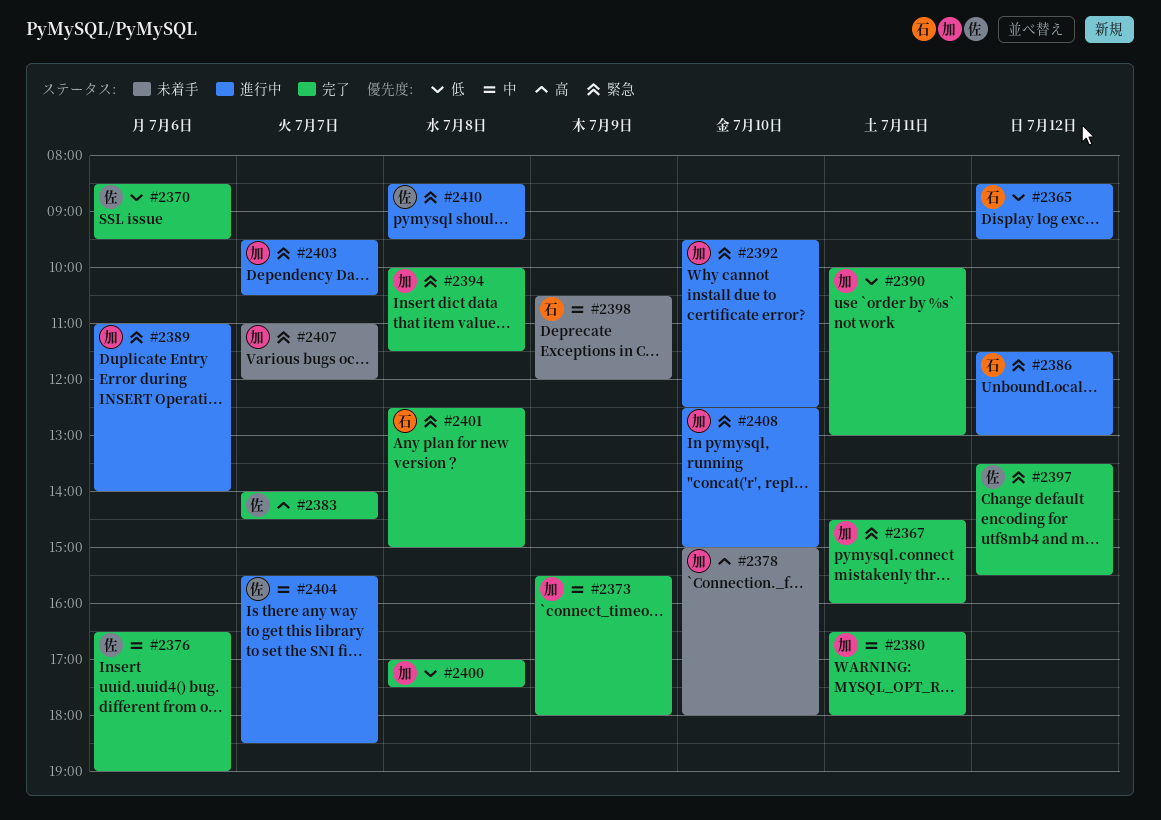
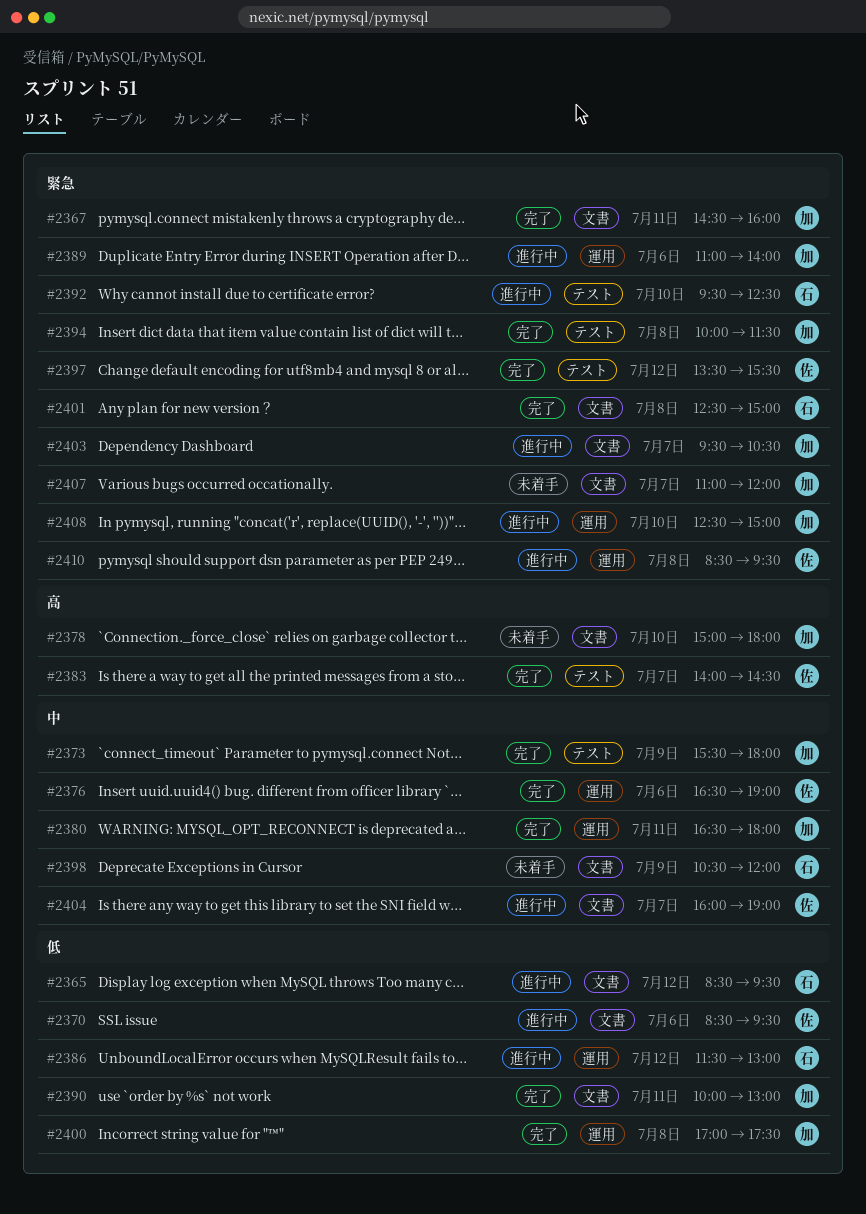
#2370, status: 完了 -> 進行中
#2386, priority: 緊急 -> 低
#2392, owner: 加 -> 石
#2404, begins: 15:30 -> 16:00
#2404, ends: 18:30 -> 19:00

